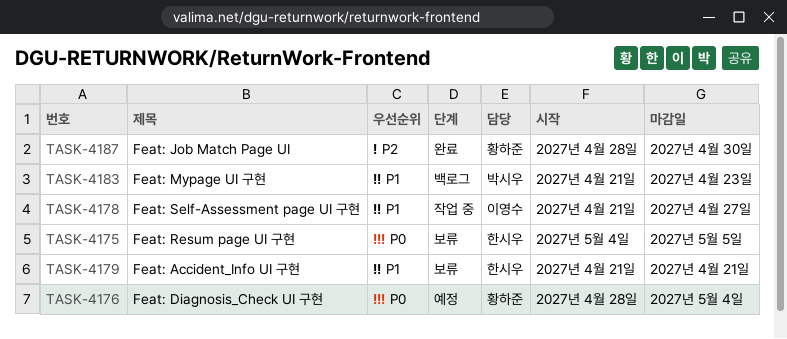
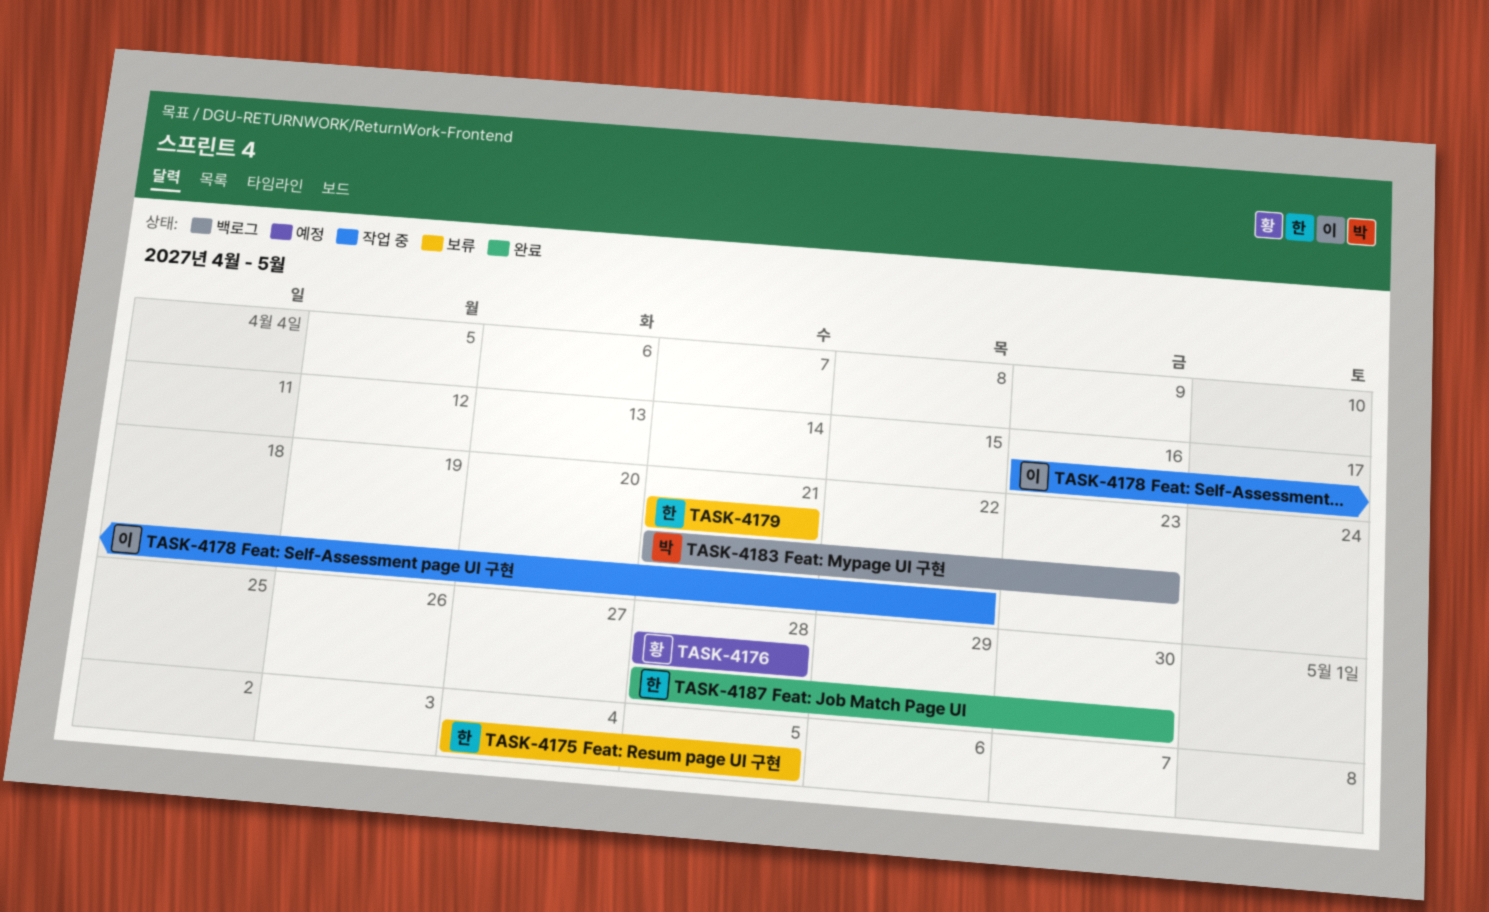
TASK-4176, due: May 4 -> Apr 28
TASK-4178, start: Apr 21 -> Apr 16
TASK-4178, due: Apr 27 -> Apr 22
TASK-4187, owner: 황하준 -> 한시우

